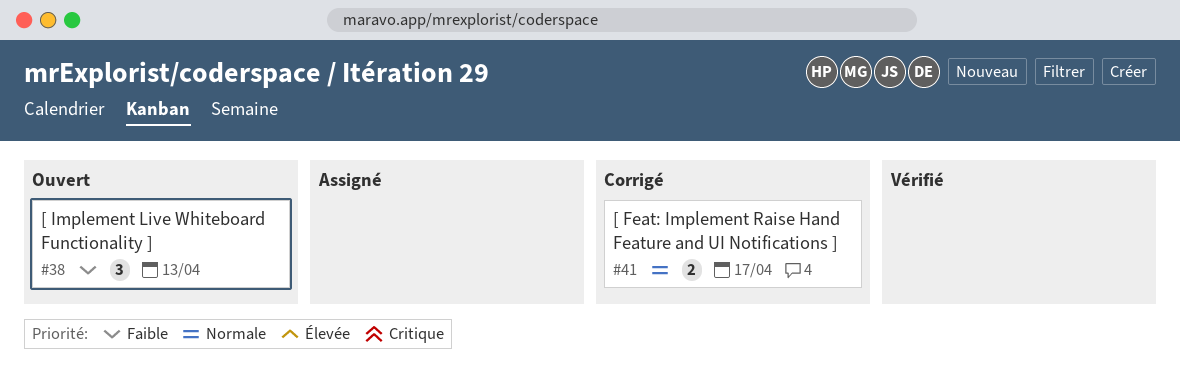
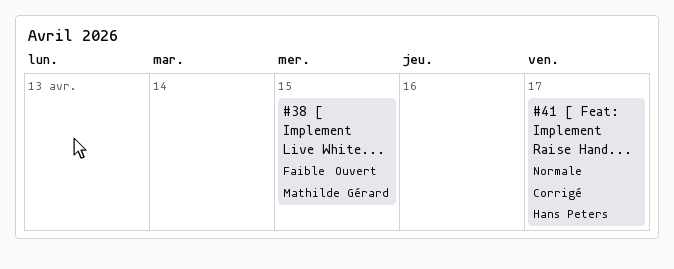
#38, due: Apr 13 -> Apr 15

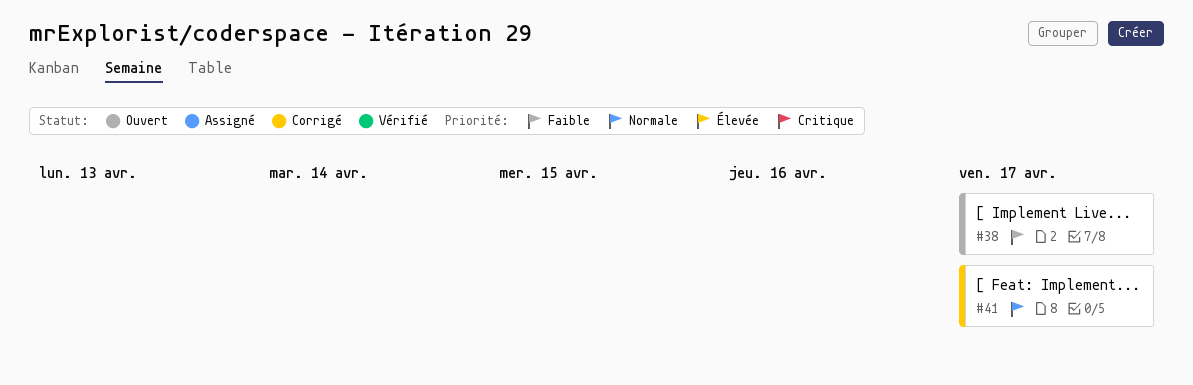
#38, due: Apr 15 -> Apr 17

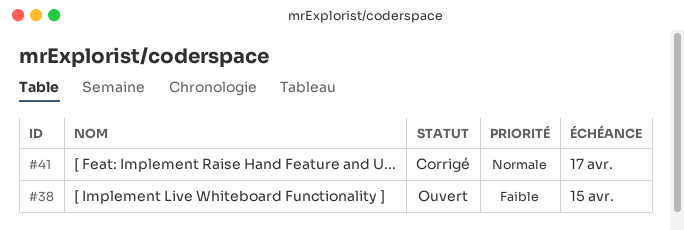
#38, due: Apr 17 -> Apr 15

